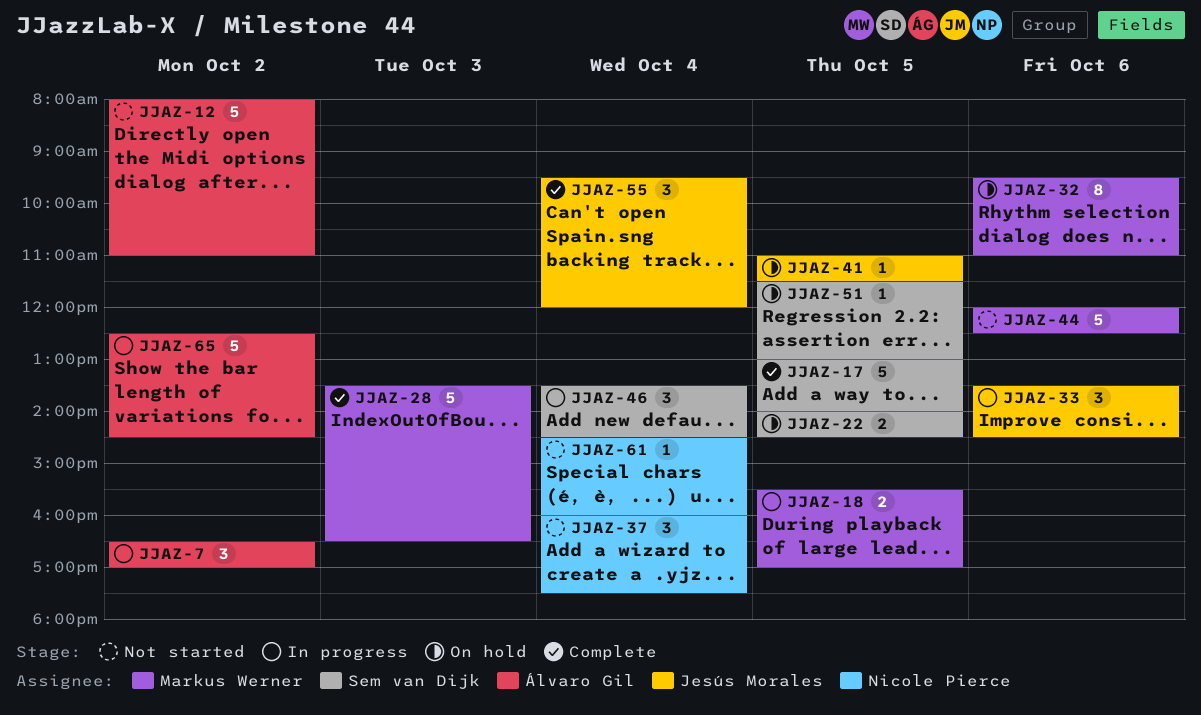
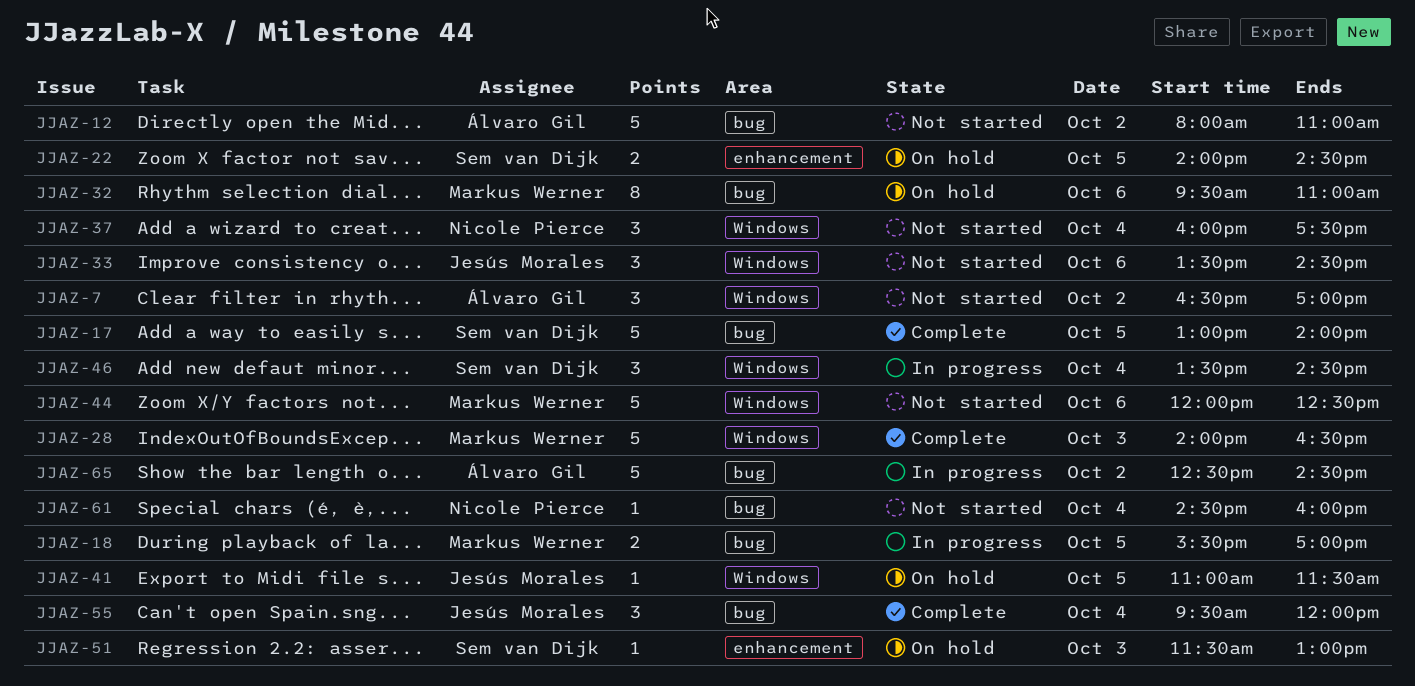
JJAZ-7, status: In progress -> Not started
JJAZ-28, begins: 13:30 -> 14:00
JJAZ-33, status: In progress -> Not started
JJAZ-51, day: Oct 5 -> Oct 3

